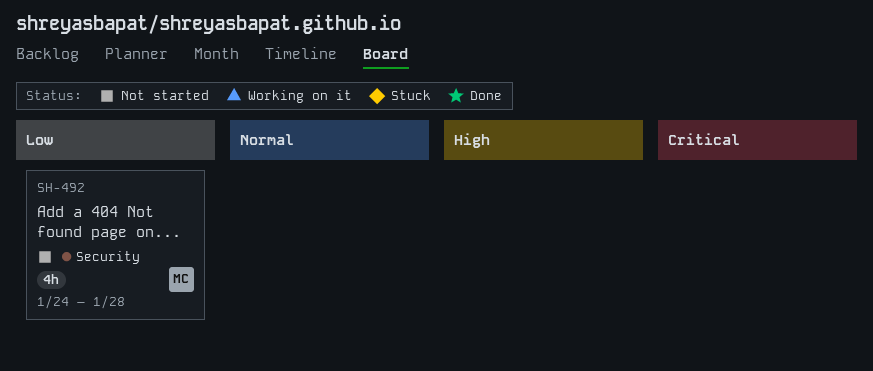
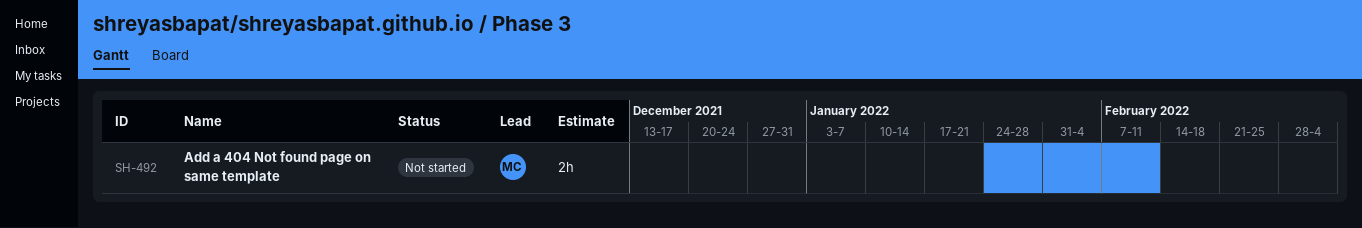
SH-492, estimate: 4h -> 2h
SH-492, due: Jan 28 -> Feb 11

